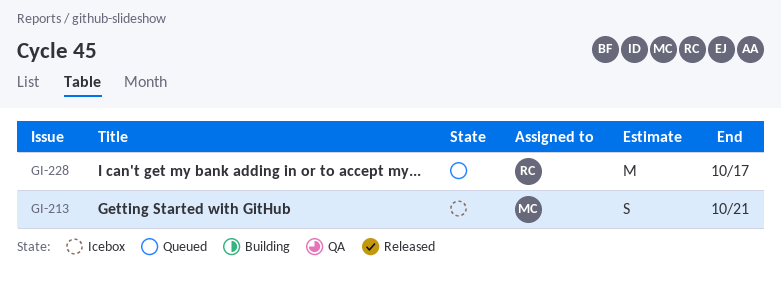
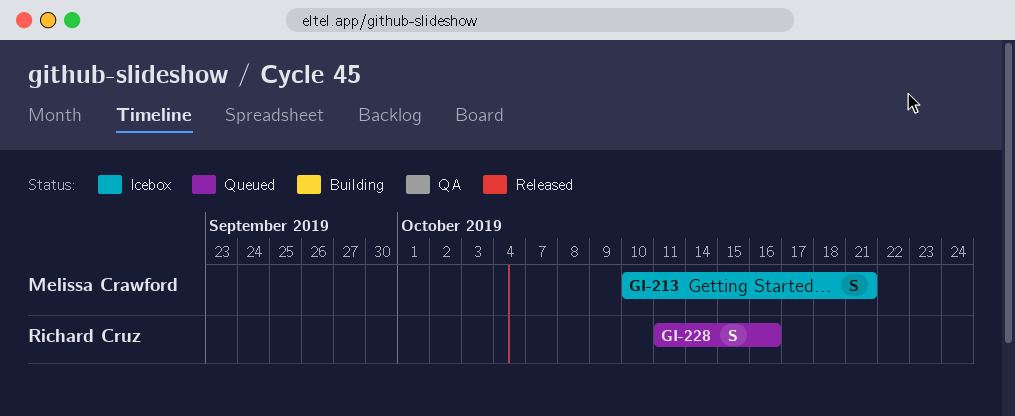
GI-228, estimate: M -> S
GI-228, due: Oct 17 -> Oct 16

